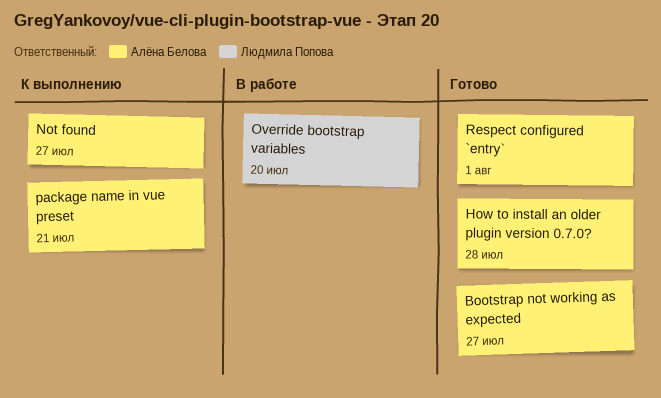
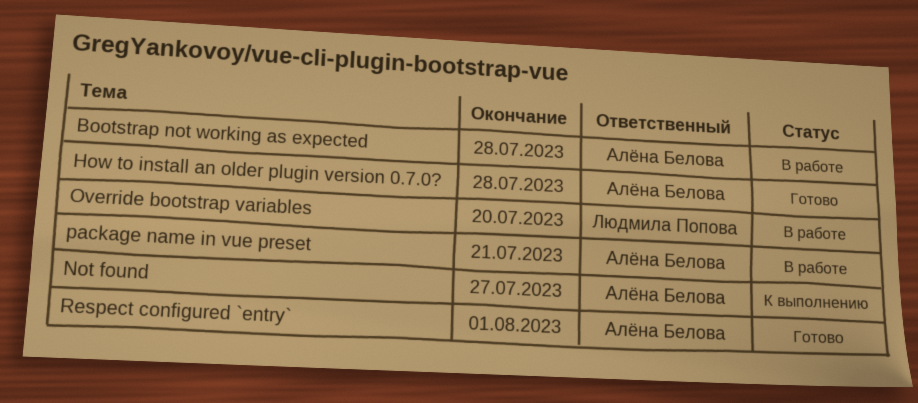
Bootstrap not working as expected, status: Готово -> В работе
Bootstrap not working as expected, due: Jul 27 -> Jul 28
package name in vue preset, status: К выполнению -> В работе

